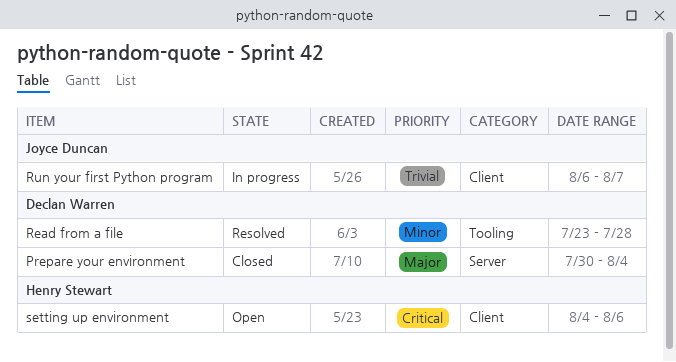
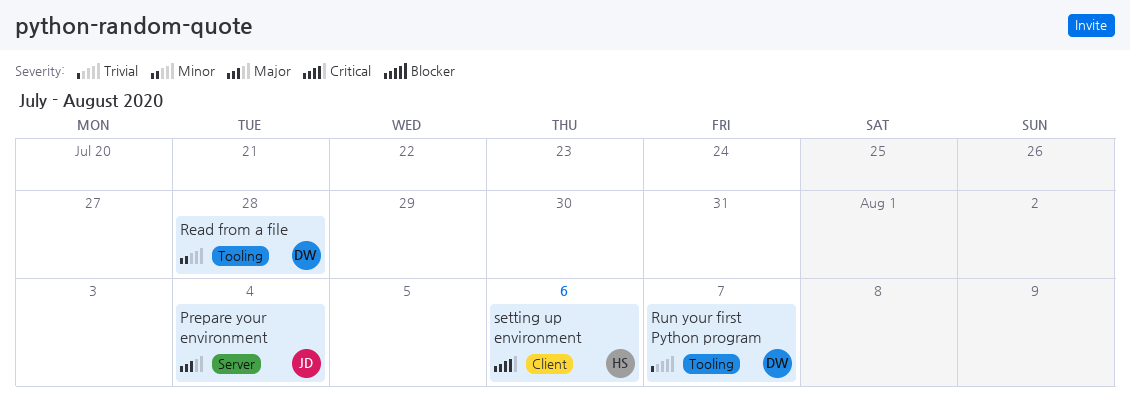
Prepare your environment, owner: Declan Warren -> Joyce Duncan
Run your first Python program, owner: Joyce Duncan -> Declan Warren
Run your first Python program, label: Client -> Tooling

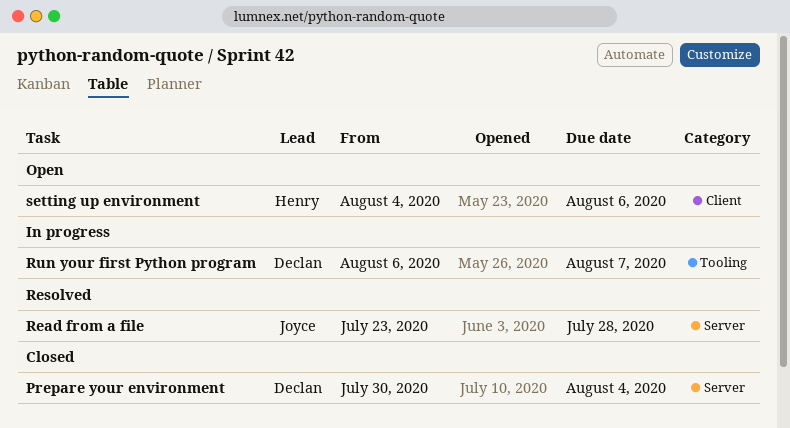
Prepare your environment, owner: Joyce -> Declan
Read from a file, owner: Declan -> Joyce
Read from a file, label: Tooling -> Server

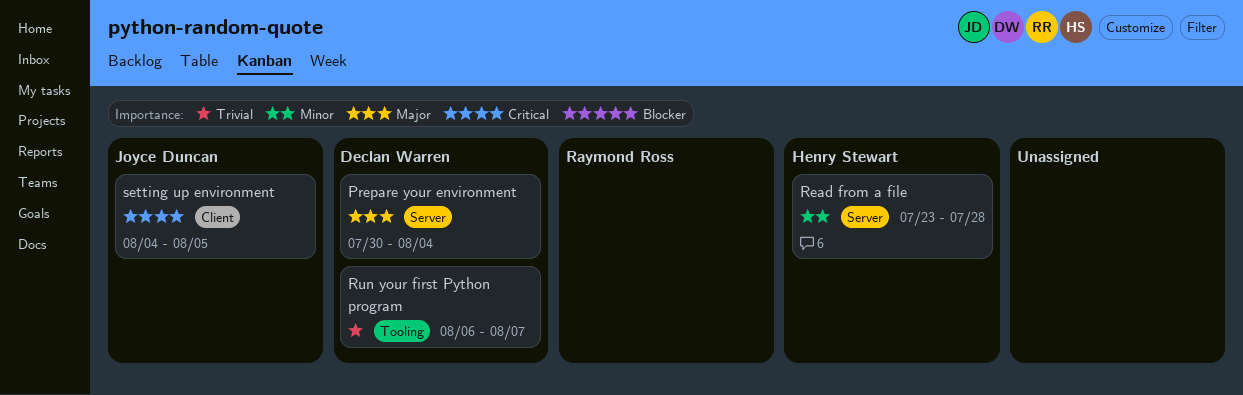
Read from a file, owner: Joyce Duncan -> Henry Stewart
setting up environment, owner: Henry Stewart -> Joyce Duncan
setting up environment, due: Aug 6 -> Aug 5

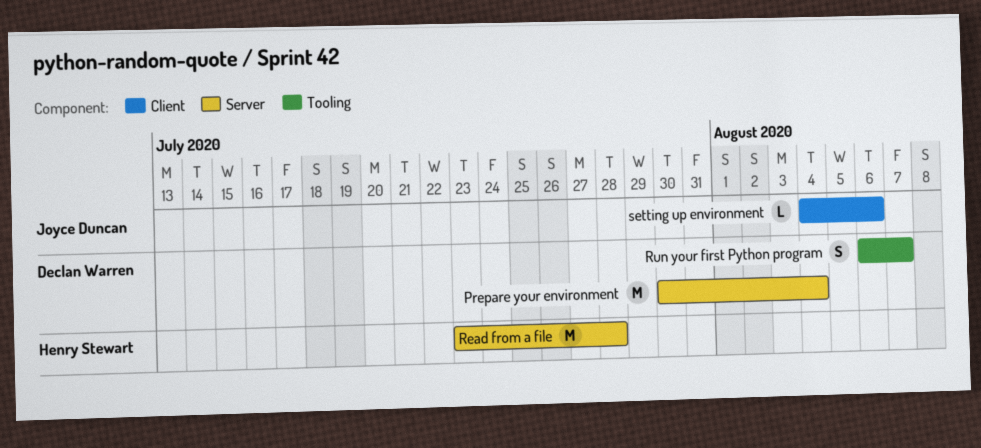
setting up environment, due: Aug 5 -> Aug 6

